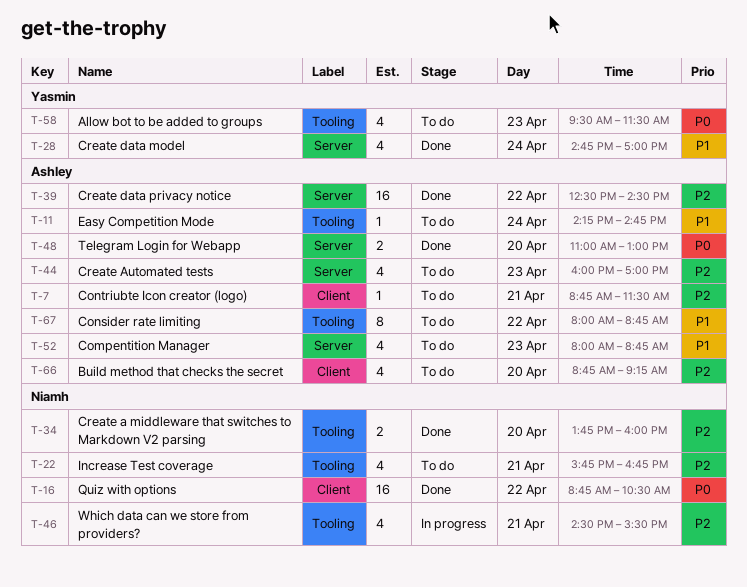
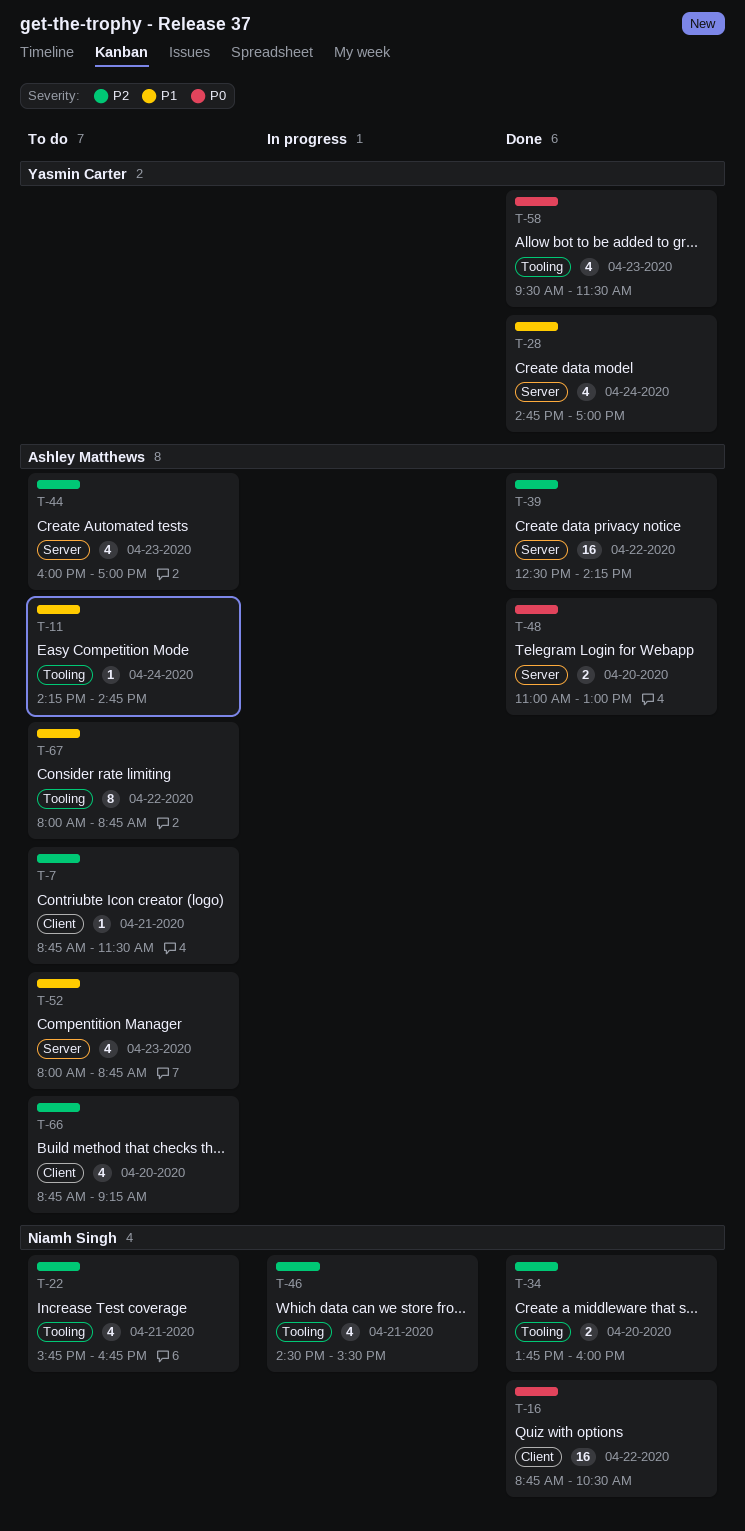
T-39, ends: 14:30 -> 14:15
T-58, status: To do -> Done

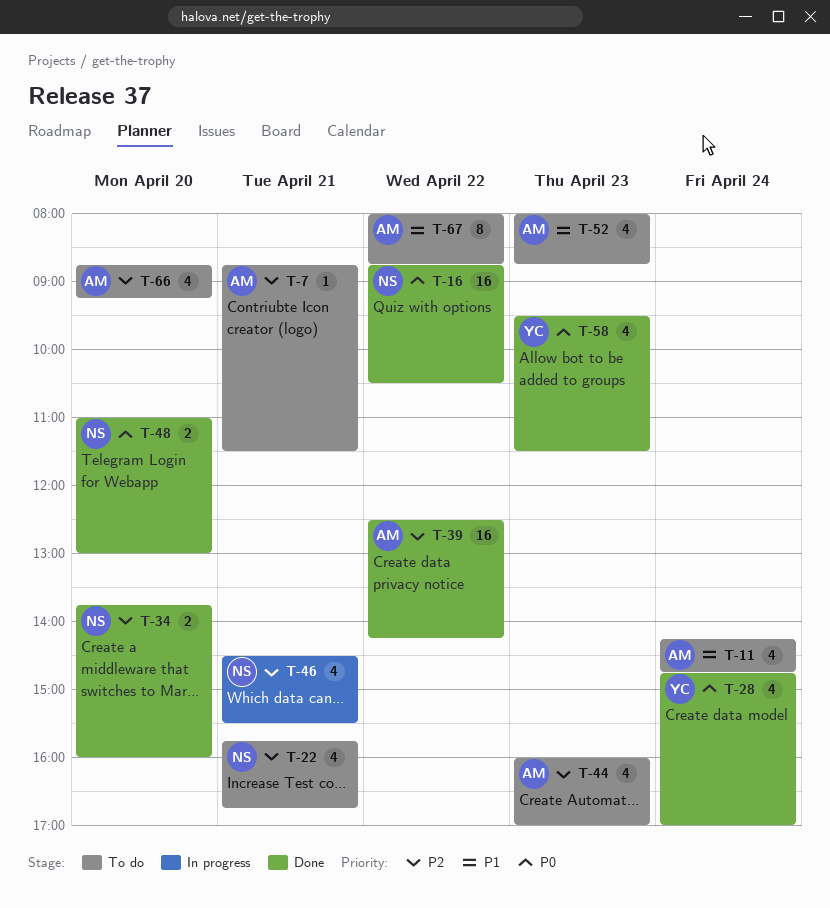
T-11, estimate: 1 -> 4
T-28, priority: P1 -> P0
T-48, owner: Ashley Matthews -> Niamh Singh

